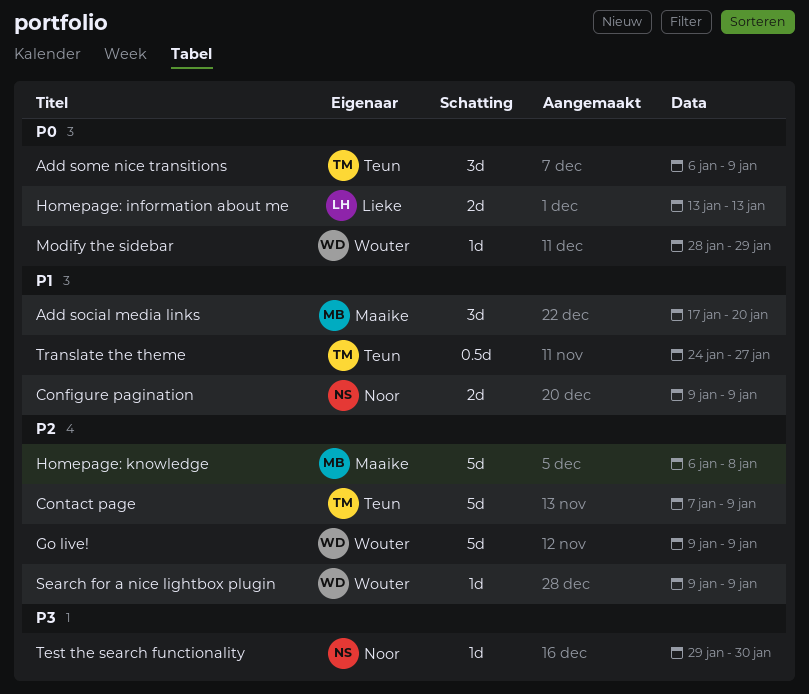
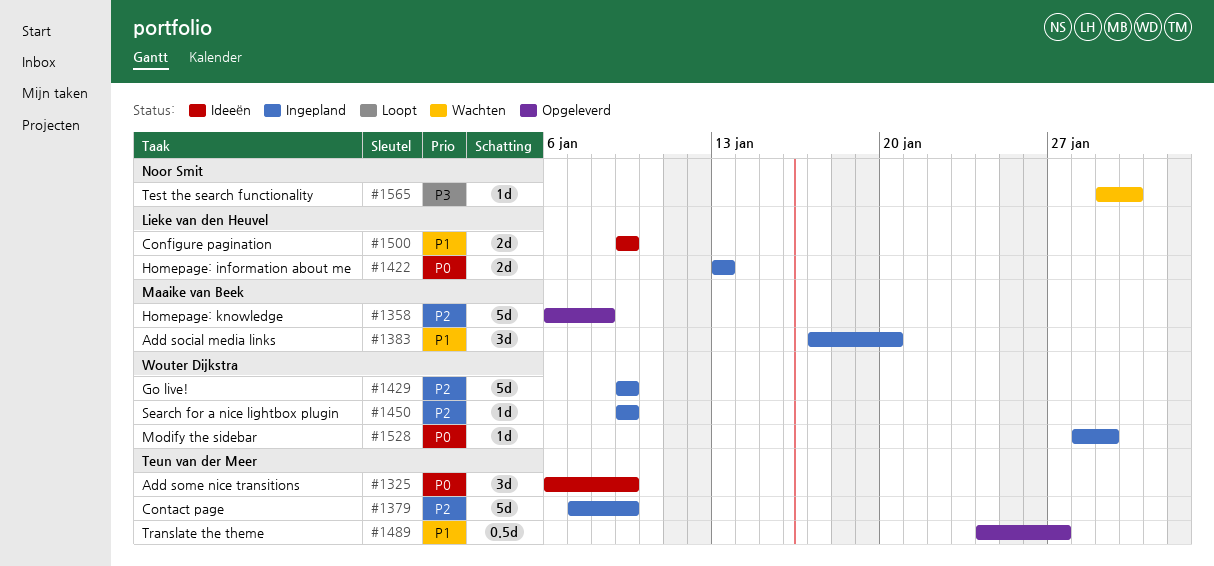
Configure pagination, owner: Noor Smit -> Lieke van den Heuvel

